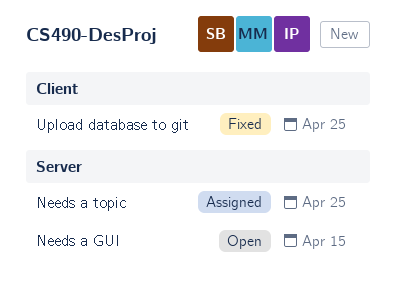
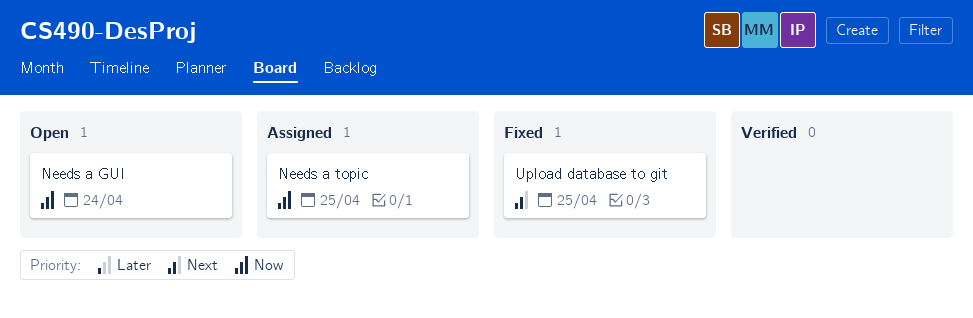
Needs a GUI, due: Apr 15 -> Apr 24

